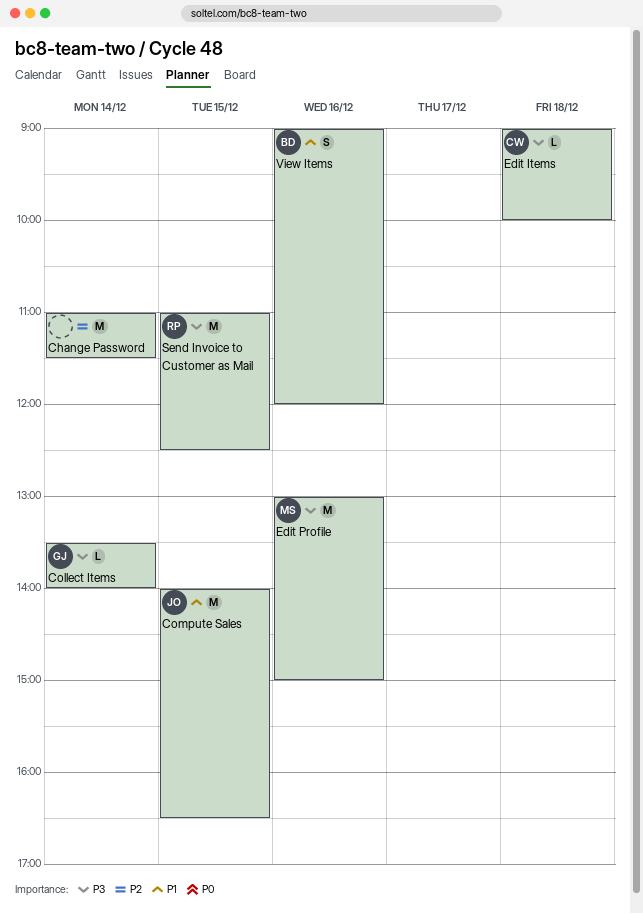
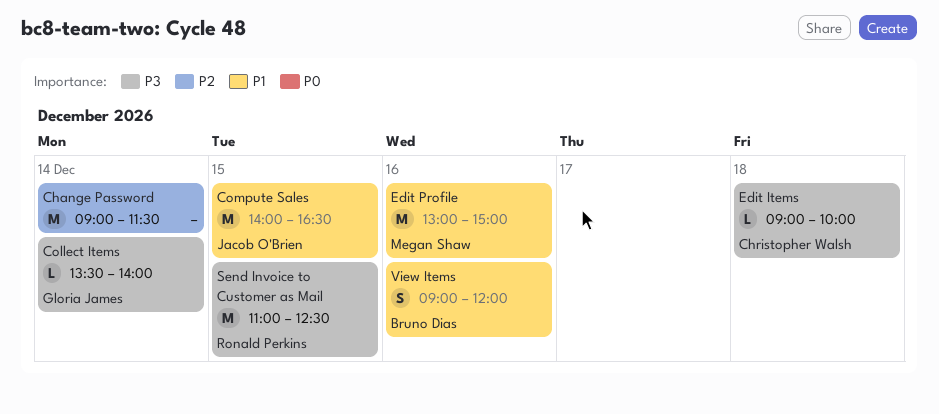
Change Password, begins: 11:00 -> 09:00
Edit Profile, priority: P3 -> P1

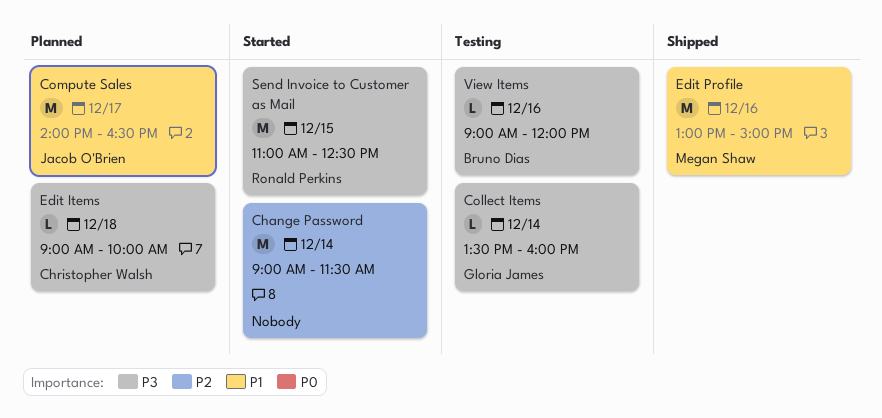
Collect Items, ends: 14:00 -> 16:00
Compute Sales, day: Dec 15 -> Dec 17
View Items, priority: P1 -> P3
View Items, estimate: S -> L

